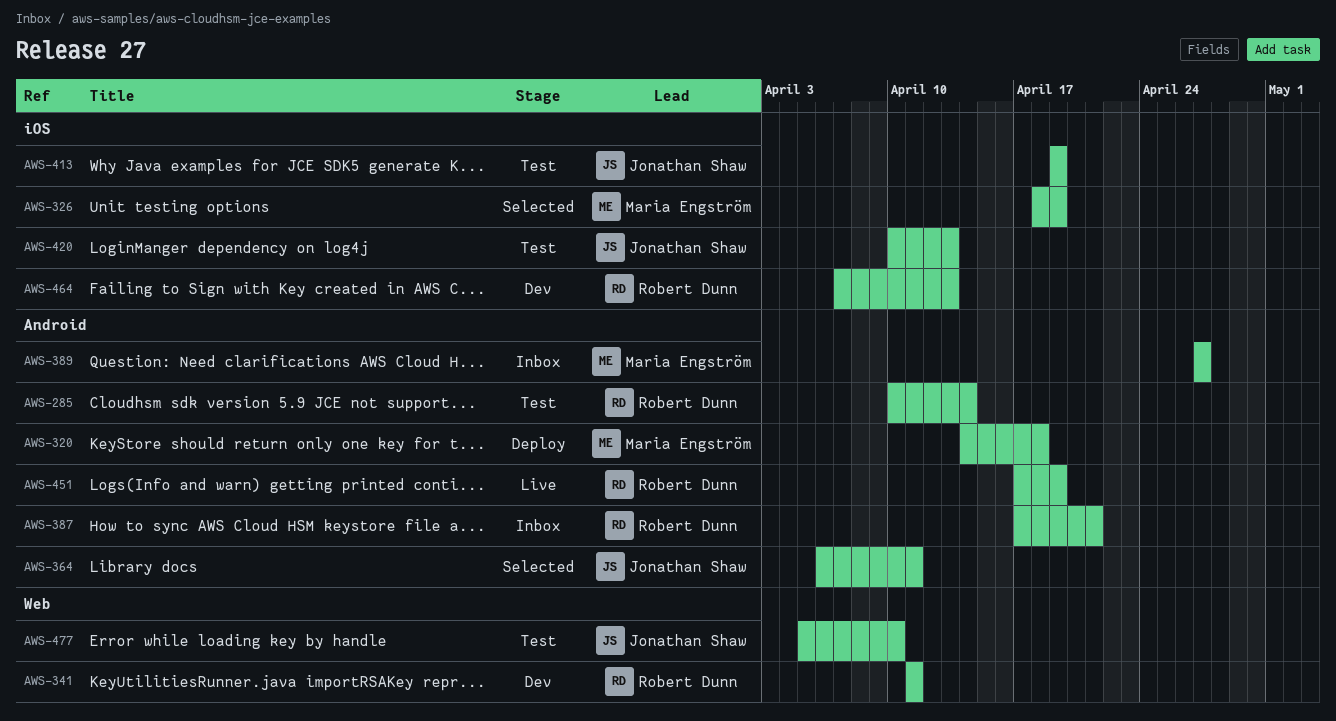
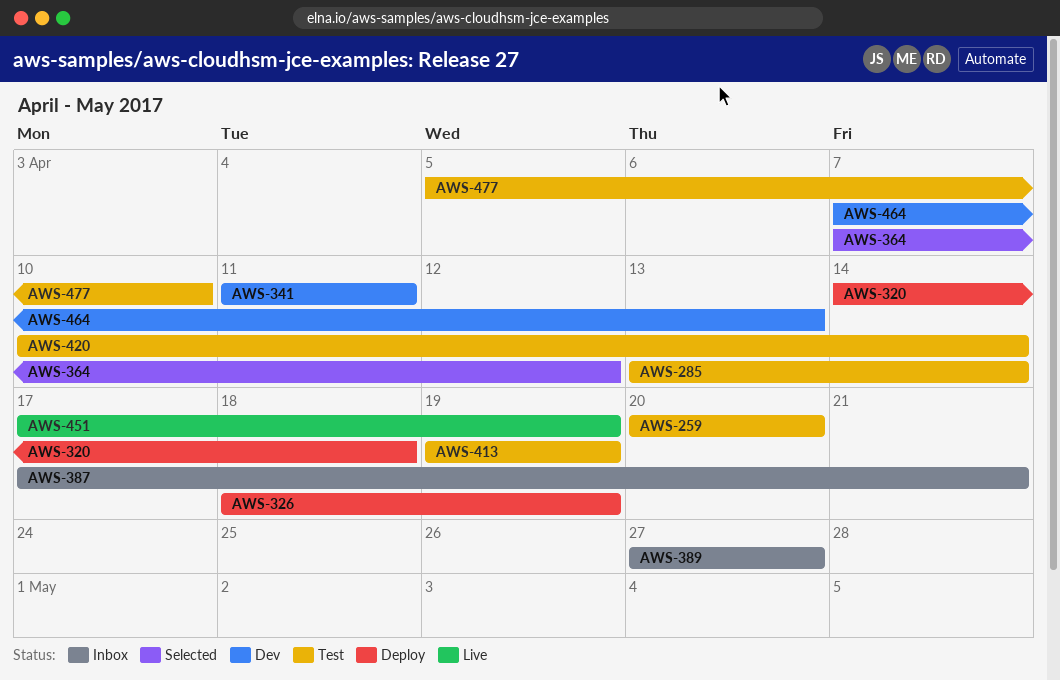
AWS-259: none -> present
AWS-285, start: Apr 10 -> Apr 13
AWS-326, status: Selected -> Deploy
AWS-364, start: Apr 6 -> Apr 7
AWS-364, due: Apr 11 -> Apr 12
AWS-420, due: Apr 13 -> Apr 14

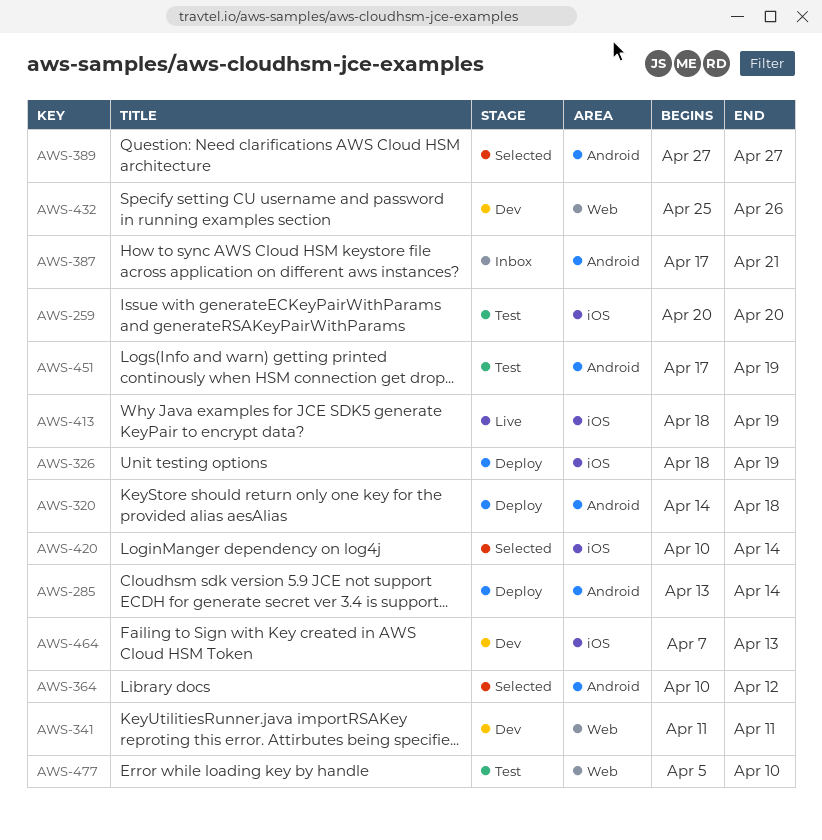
AWS-285, status: Test -> Deploy
AWS-364, start: Apr 7 -> Apr 10
AWS-389, status: Inbox -> Selected
AWS-413, status: Test -> Live
AWS-413, start: Apr 19 -> Apr 18
AWS-420, status: Test -> Selected
AWS-432: none -> present
AWS-451, status: Live -> Test

